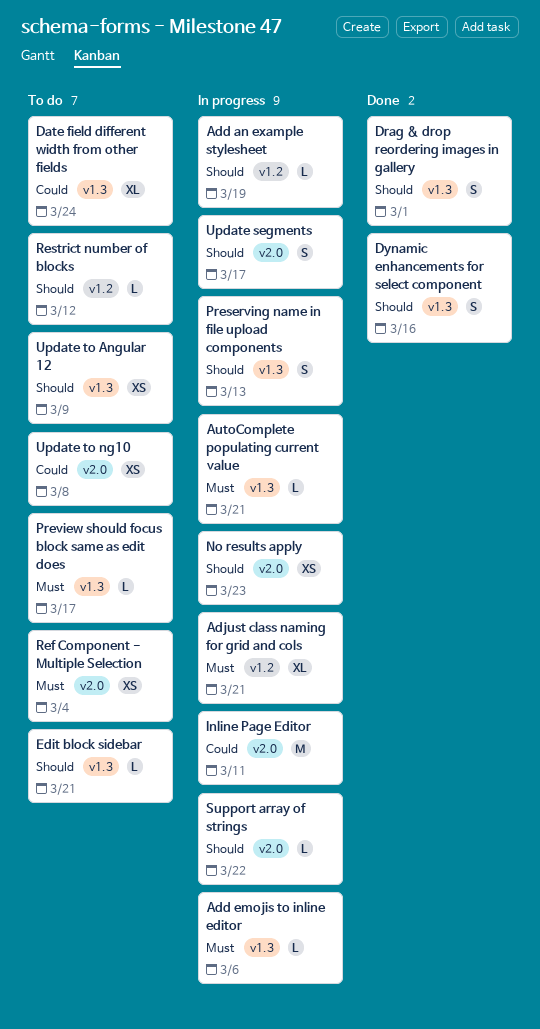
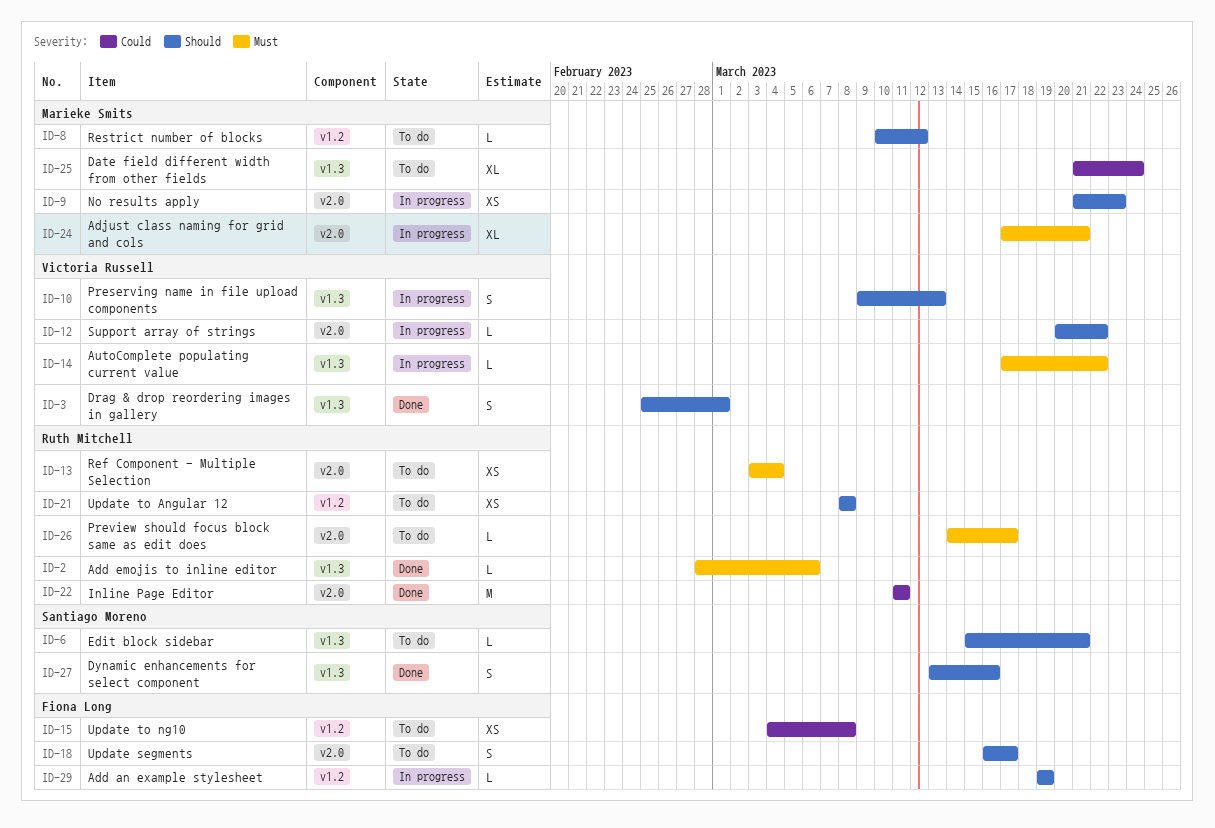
Add emojis to inline editor, status: In progress -> Done
Adjust class naming for grid and cols, label: v1.2 -> v2.0
AutoComplete populating current value, due: Mar 21 -> Mar 22
Inline Page Editor, status: In progress -> Done
Preview should focus block same as edit does, label: v1.3 -> v2.0
Update segments, status: In progress -> To do
Update to Angular 12, label: v1.3 -> v1.2
Update to Angular 12, due: Mar 9 -> Mar 8
Update to ng10, label: v2.0 -> v1.2

